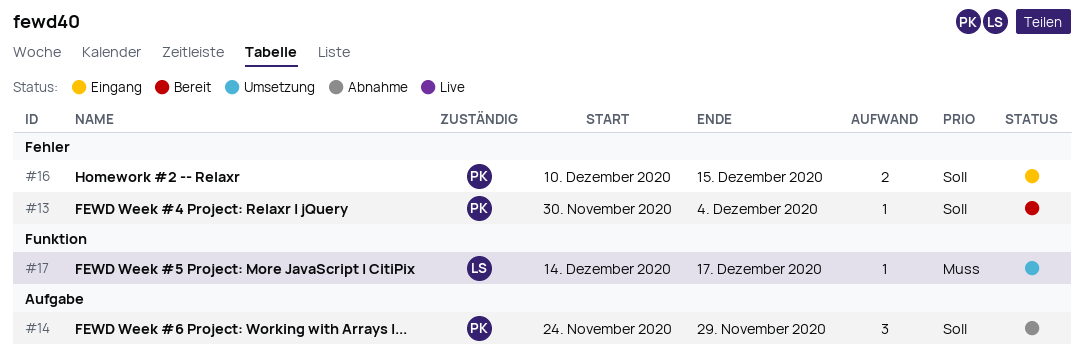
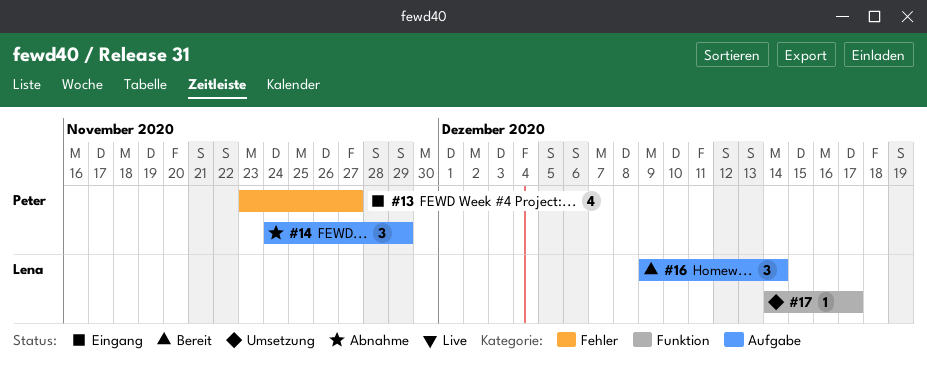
#13, status: Bereit -> Eingang
#13, estimate: 1 -> 4
#13, start: Nov 30 -> Nov 23
#13, due: Dec 4 -> Nov 27
#16, status: Eingang -> Bereit
#16, owner: Peter -> Lena
#16, label: Fehler -> Aufgabe
#16, estimate: 2 -> 3
#16, start: Dec 10 -> Dec 9
#16, due: Dec 15 -> Dec 14

